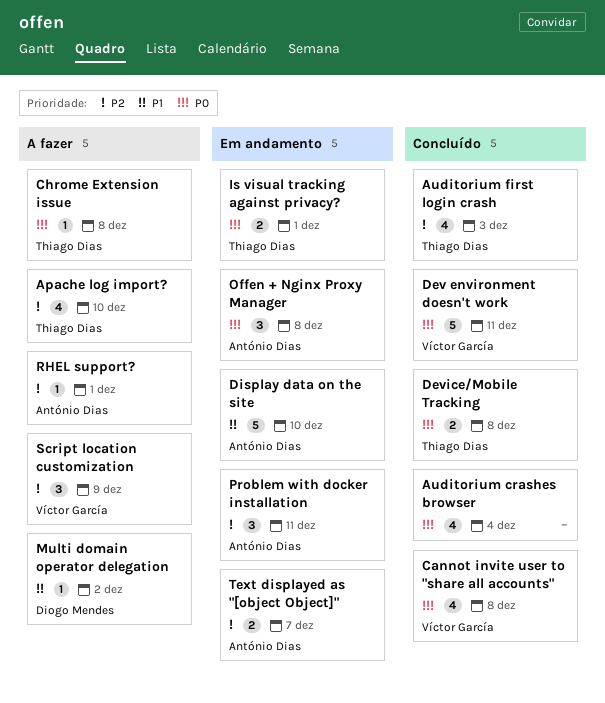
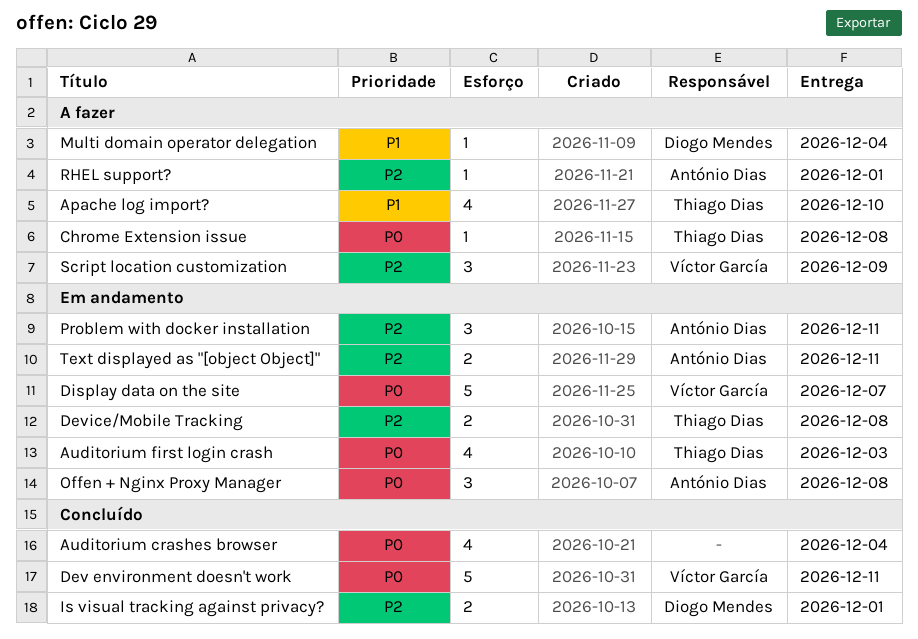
Apache log import?, priority: P2 -> P1
Auditorium first login crash, status: Concluído -> Em andamento
Auditorium first login crash, priority: P2 -> P0
Cannot invite user to "share all accounts": present -> none
Device/Mobile Tracking, status: Concluído -> Em andamento
Device/Mobile Tracking, priority: P0 -> P2
Display data on the site, owner: António Dias -> Víctor García
Display data on the site, priority: P1 -> P0
Display data on the site, due: Dec 10 -> Dec 7
Is visual tracking against privacy?, status: Em andamento -> Concluído
Is visual tracking against privacy?, owner: Thiago Dias -> Diogo Mendes
Is visual tracking against privacy?, priority: P0 -> P2
Multi domain operator delegation, due: Dec 2 -> Dec 4
Text displayed as "[object Object]", due: Dec 7 -> Dec 11

